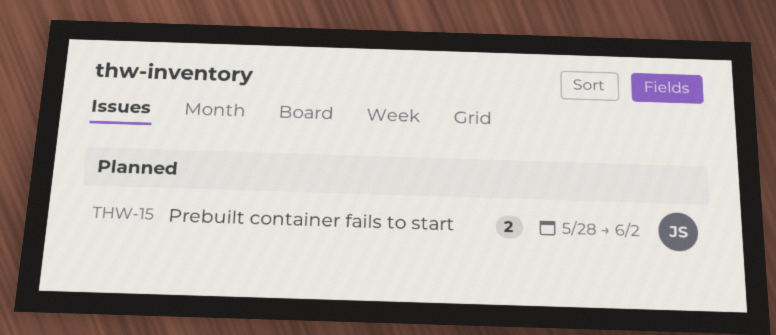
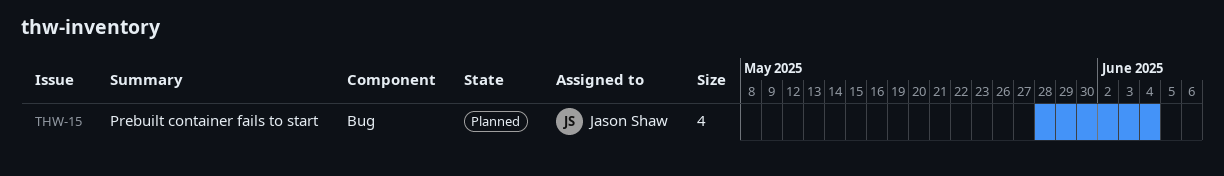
THW-15, estimate: 2 -> 4
THW-15, due: Jun 2 -> Jun 4

